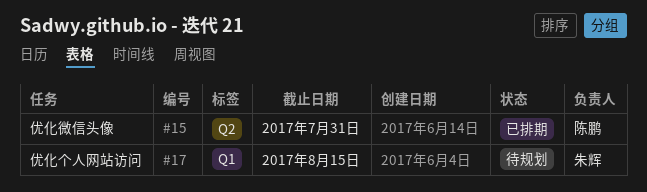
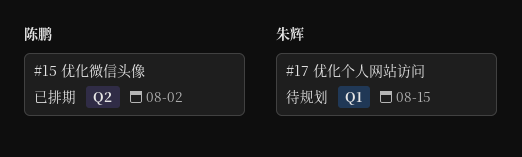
#15, due: Jul 31 -> Aug 2

